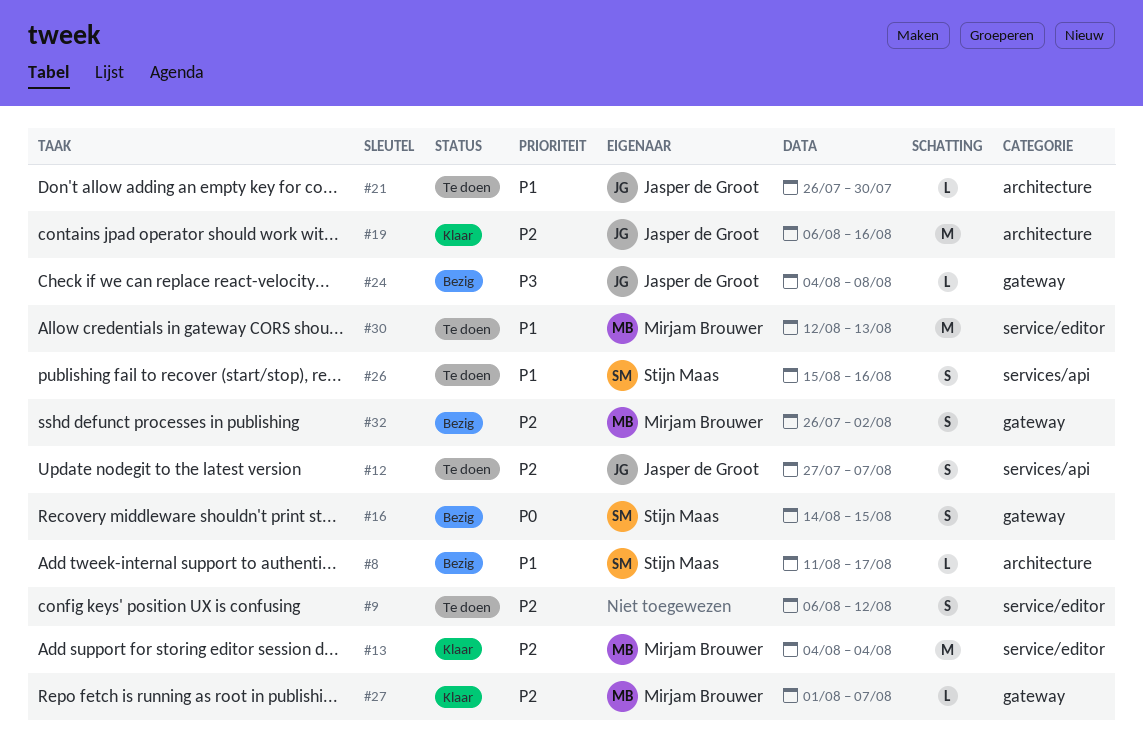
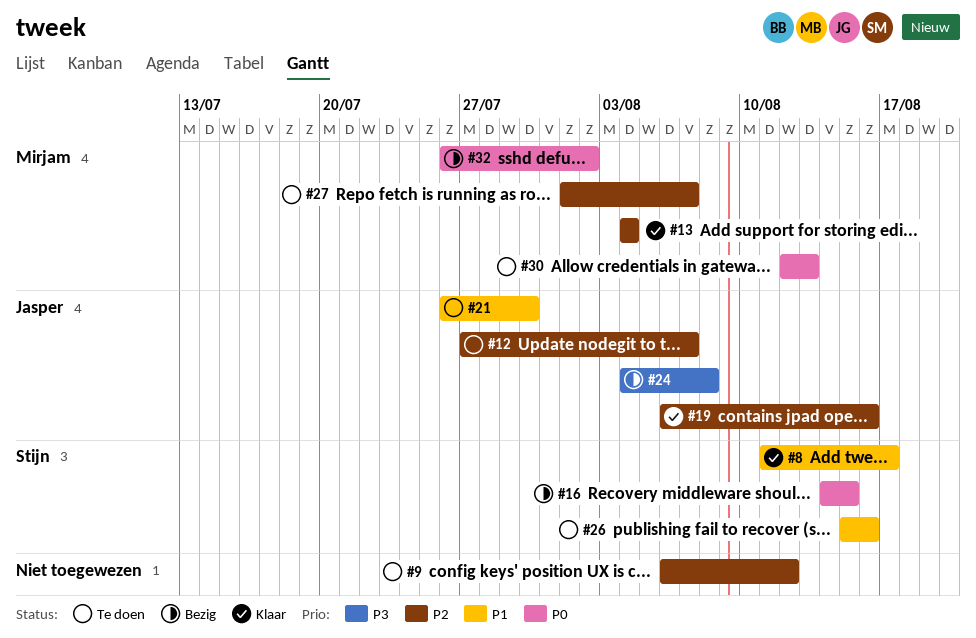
#8, status: Bezig -> Klaar
#27, status: Klaar -> Te doen
#30, priority: P1 -> P0
#32, priority: P2 -> P0

